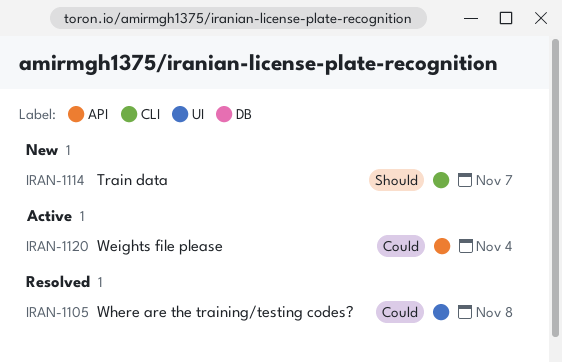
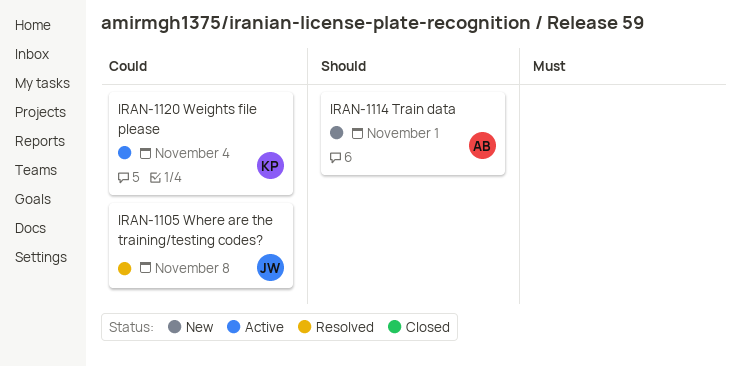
IRAN-1114, due: Nov 7 -> Nov 1

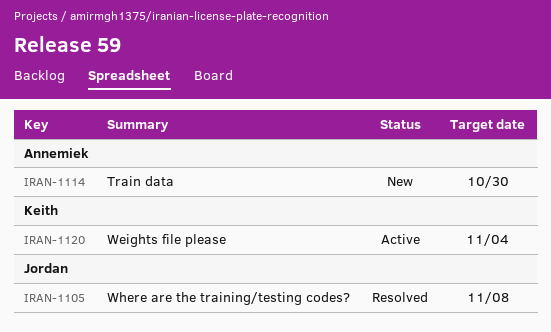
IRAN-1114, due: Nov 1 -> Oct 30

